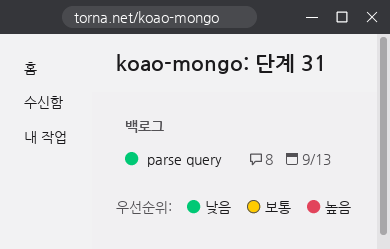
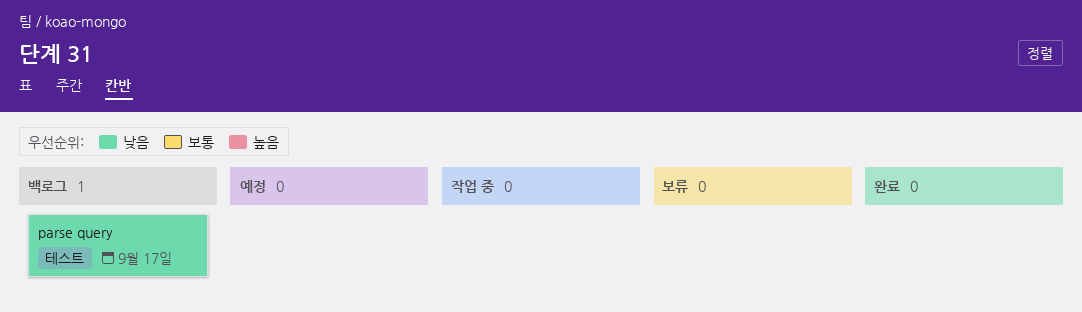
parse query, due: Sep 13 -> Sep 17

